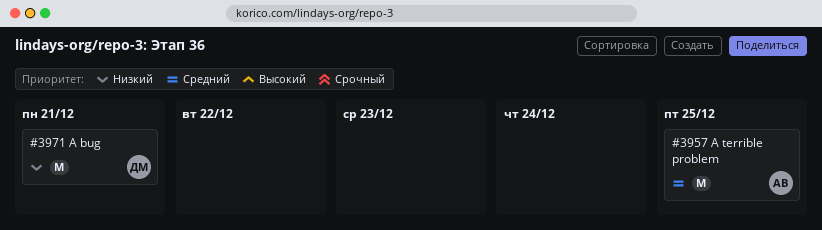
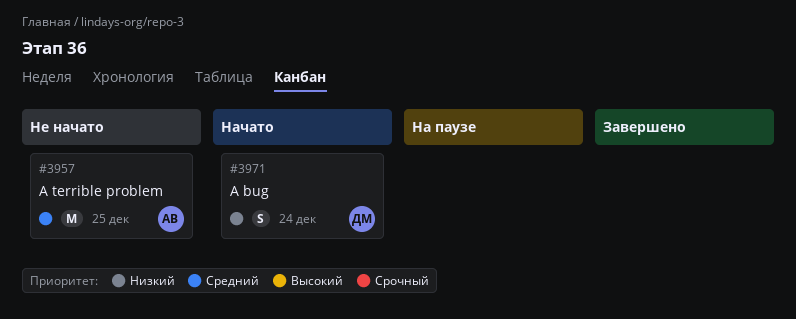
#3971, estimate: M -> S
#3971, due: Dec 21 -> Dec 24

